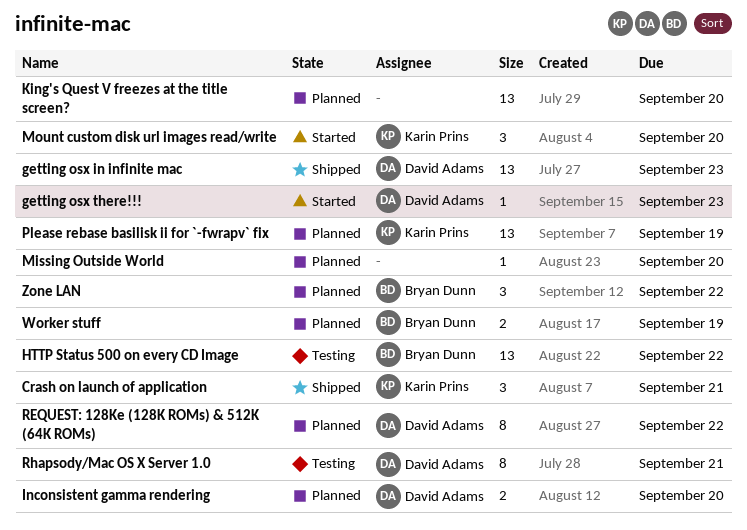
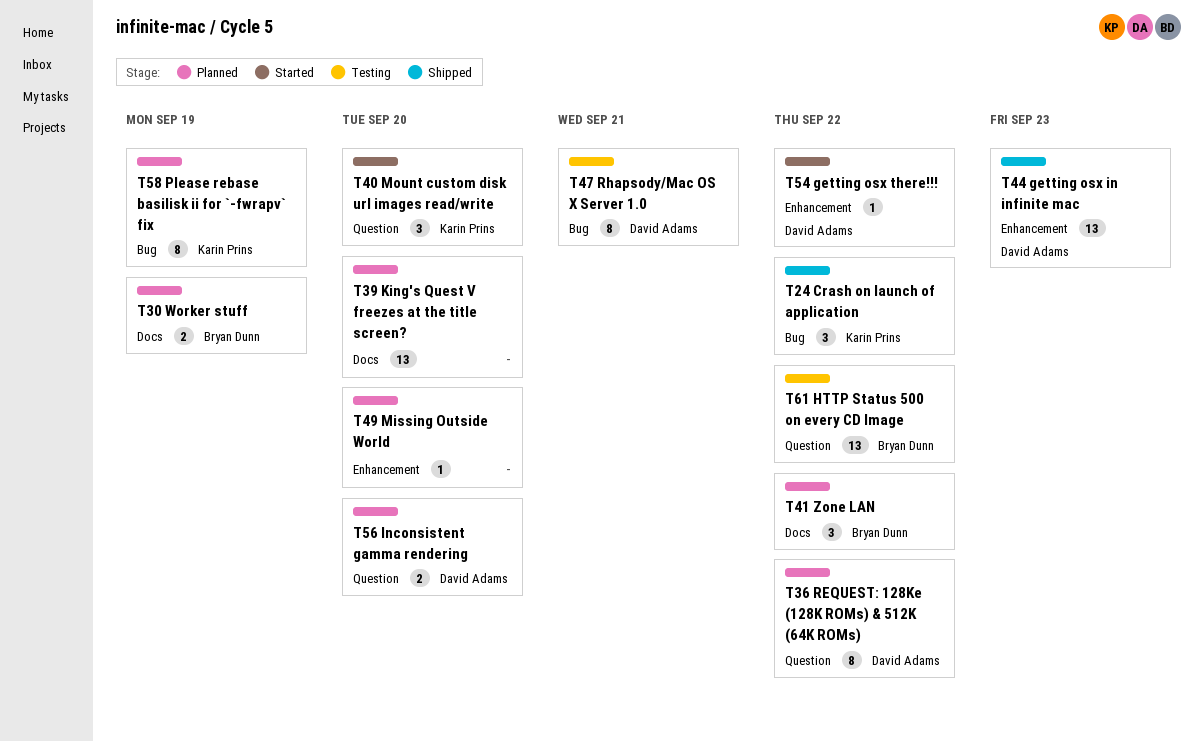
Crash on launch of application, due: Sep 21 -> Sep 22
getting osx there!!!, due: Sep 23 -> Sep 22
Please rebase basilisk ii for `-fwrapv` fix, estimate: 13 -> 8

